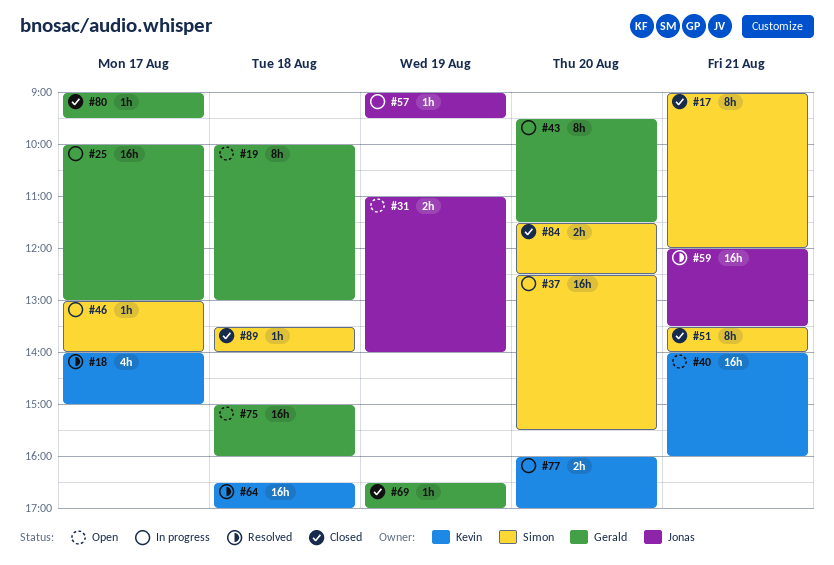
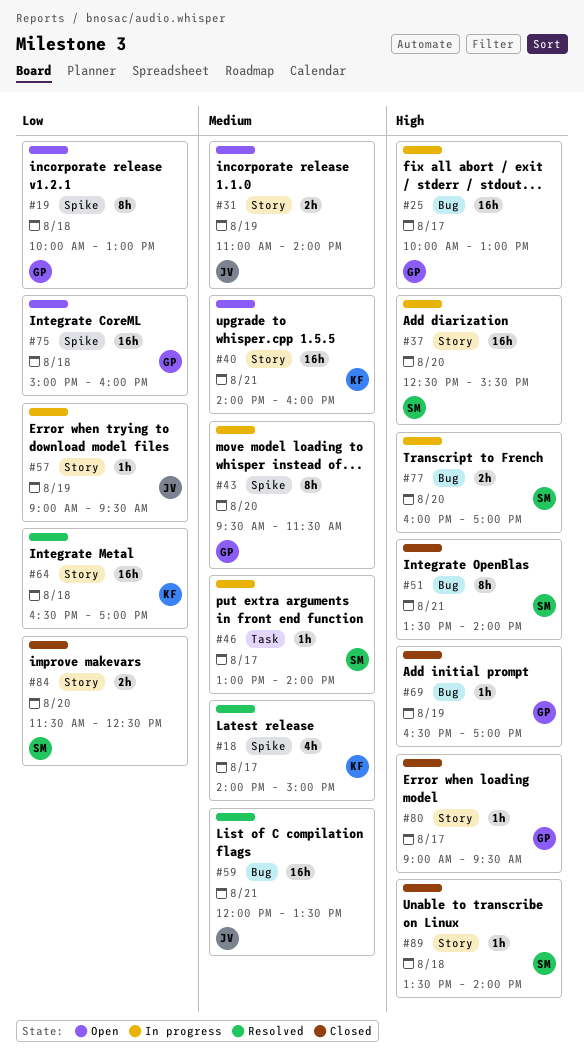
#17: present -> none
#77, owner: Kevin -> Simon

